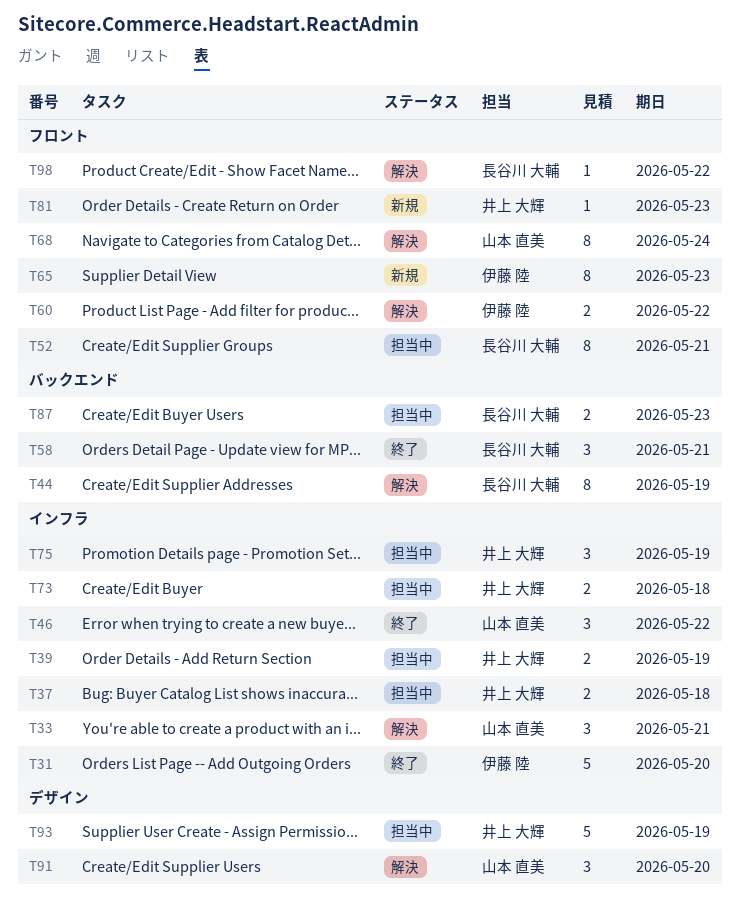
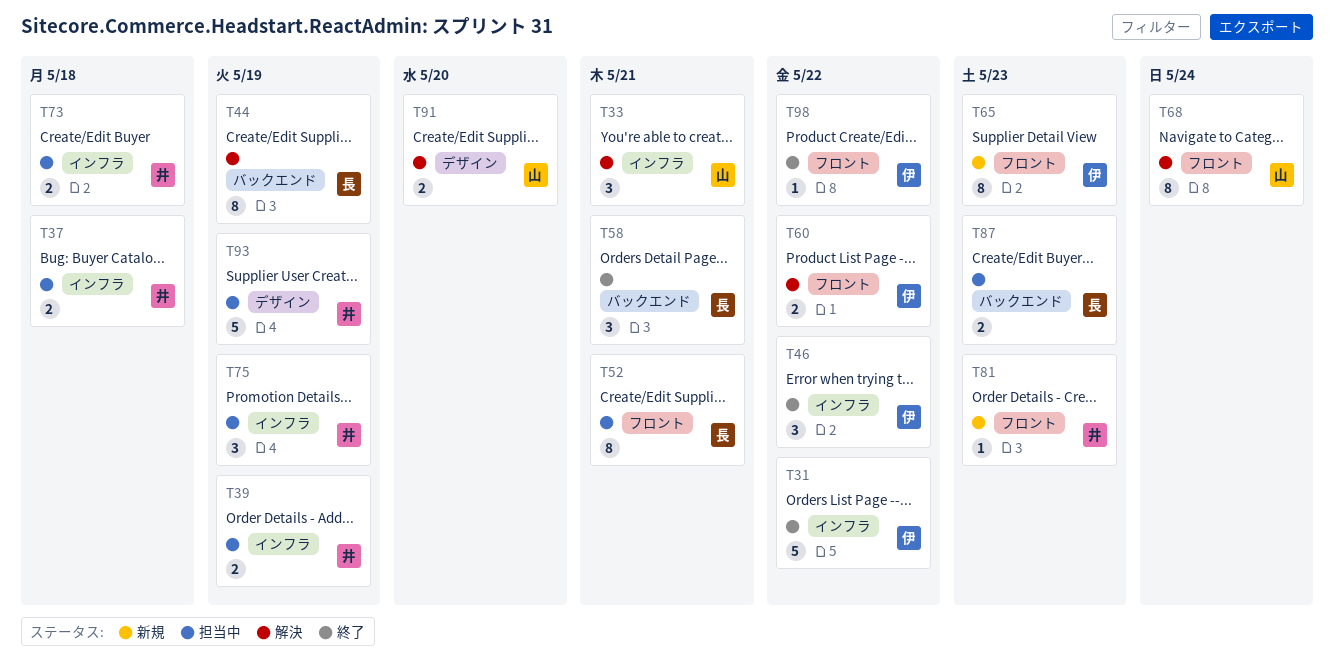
T31, due: May 20 -> May 22
T46, owner: 山本 直美 -> 伊藤 陸
T91, estimate: 3 -> 2
T98, status: 解決 -> 終了
T98, owner: 長谷川 大輔 -> 伊藤 陸

